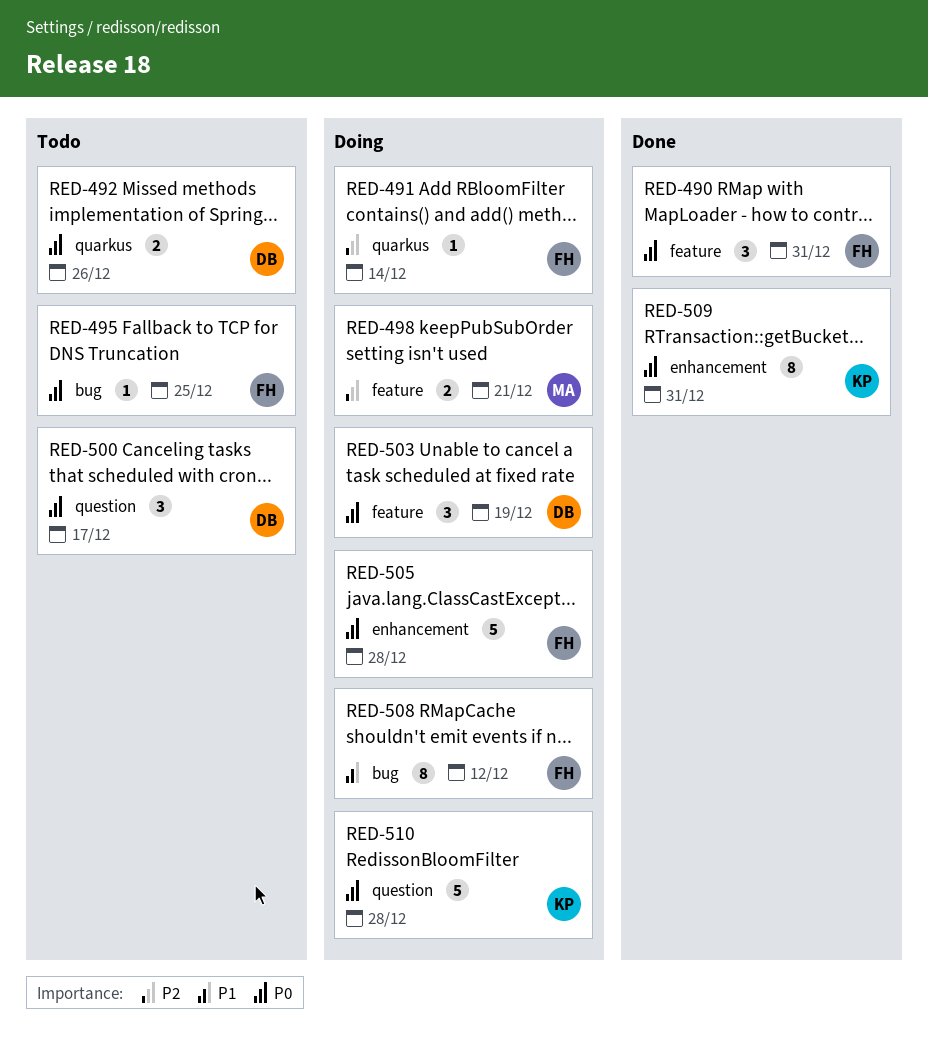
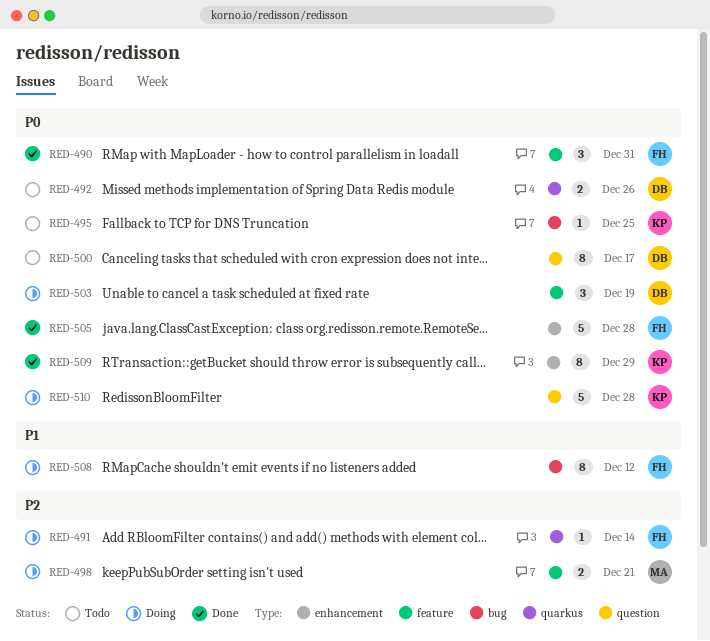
RED-495, owner: FH -> KP
RED-500, estimate: 3 -> 8
RED-505, status: Doing -> Done
RED-509, due: Dec 31 -> Dec 29

